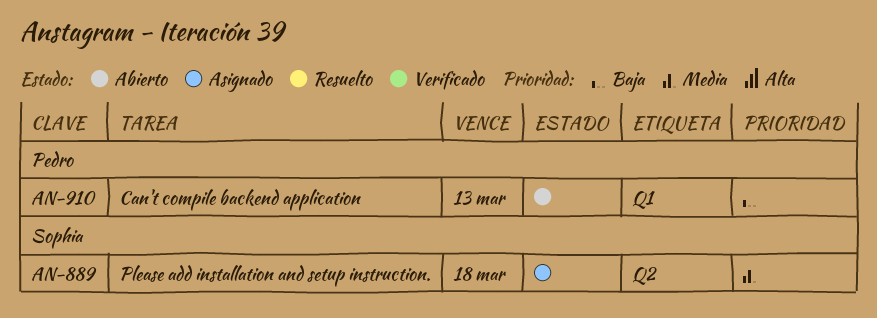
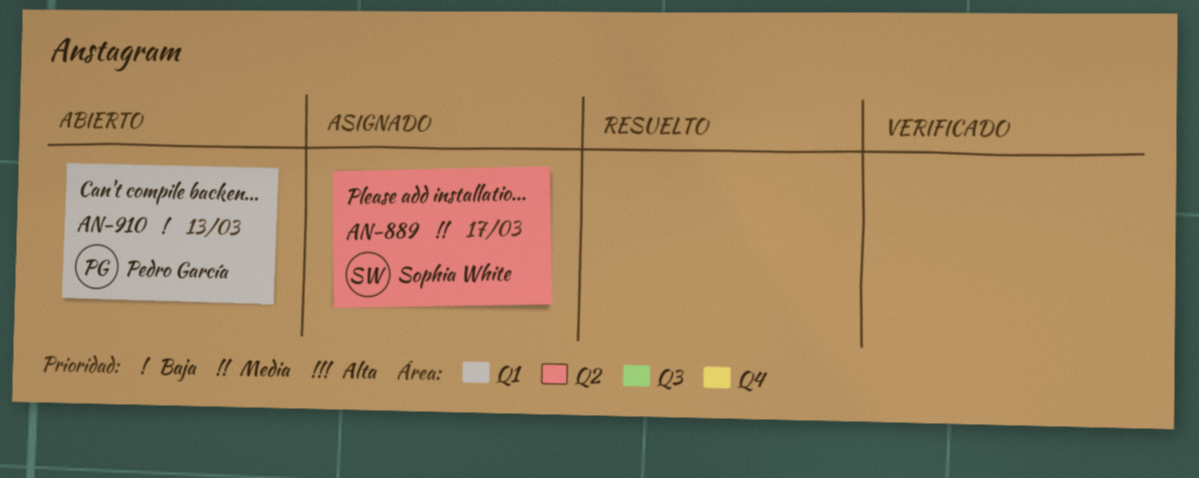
AN-889, due: Mar 18 -> Mar 17

